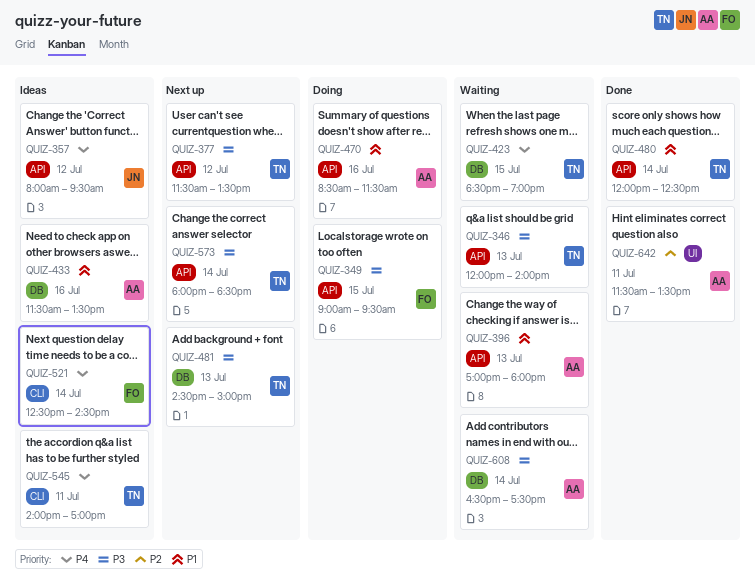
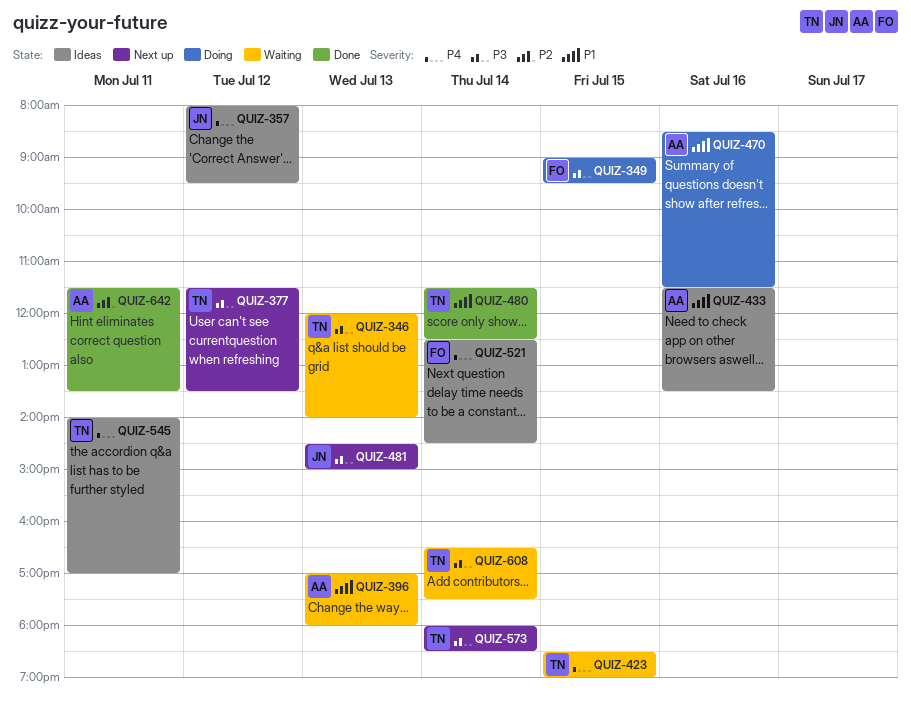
QUIZ-480, begins: 12:00 -> 11:30
QUIZ-481, owner: TN -> JN
QUIZ-608, owner: AA -> TN

